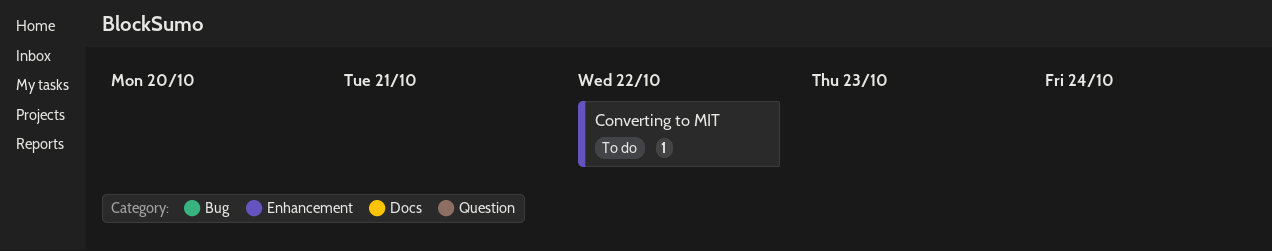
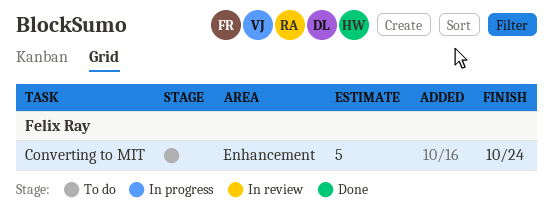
Converting to MIT, estimate: 1 -> 5
Converting to MIT, due: Oct 22 -> Oct 24

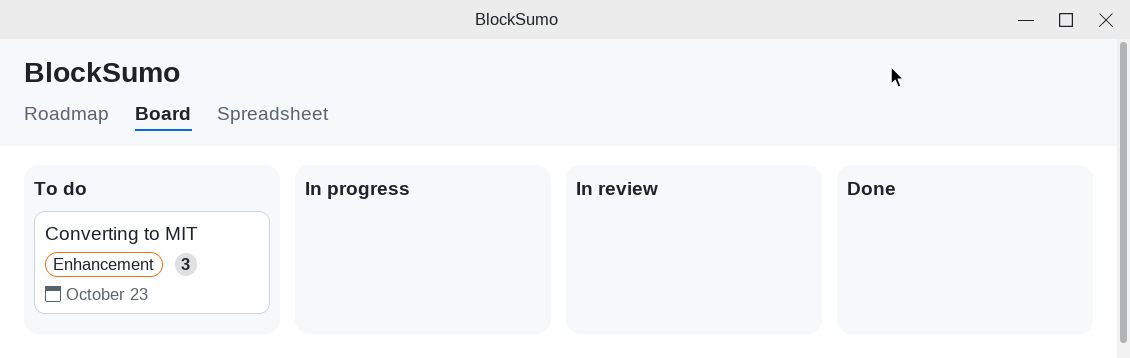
Converting to MIT, estimate: 5 -> 3
Converting to MIT, due: Oct 24 -> Oct 23

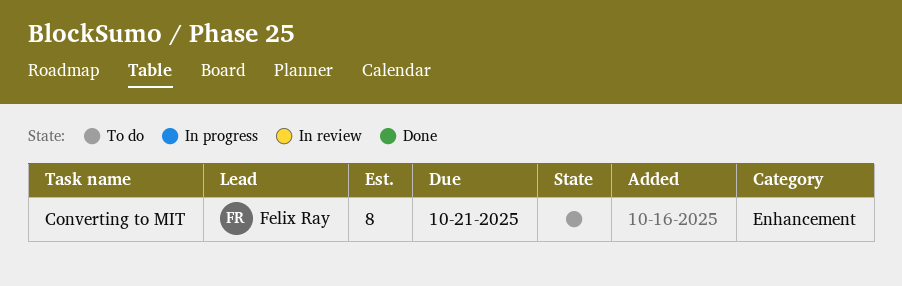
Converting to MIT, estimate: 3 -> 8
Converting to MIT, due: Oct 23 -> Oct 21

